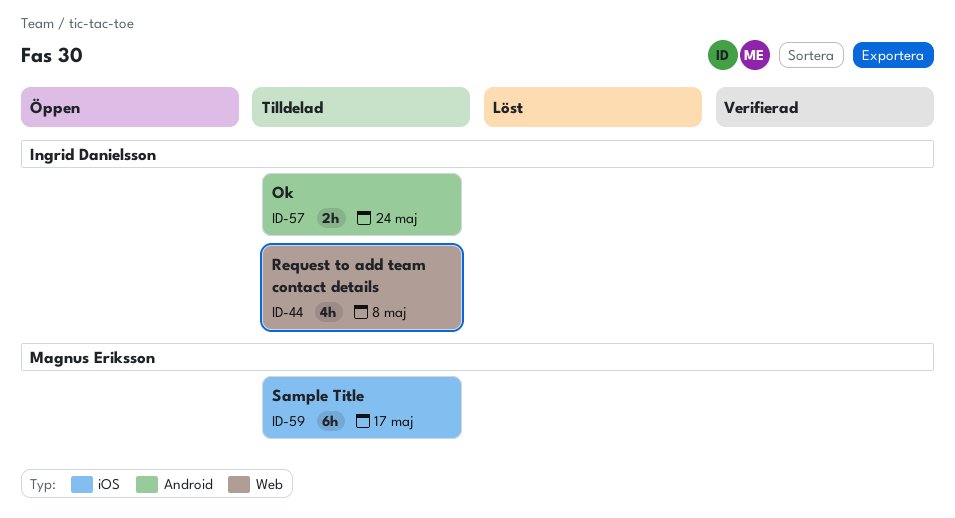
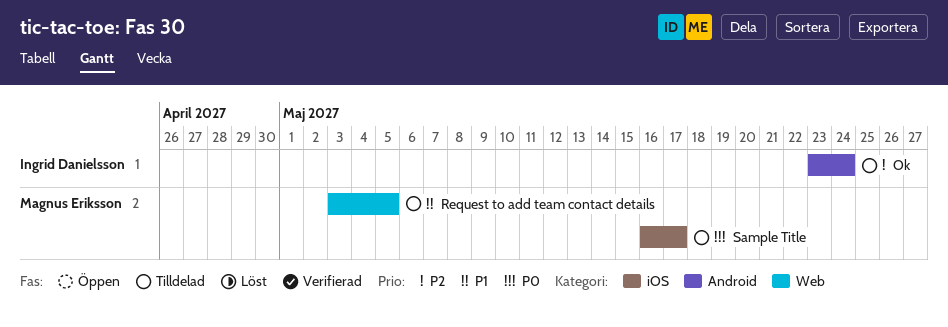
Request to add team contact details, owner: Ingrid Danielsson -> Magnus Eriksson
Request to add team contact details, due: May 8 -> May 5

